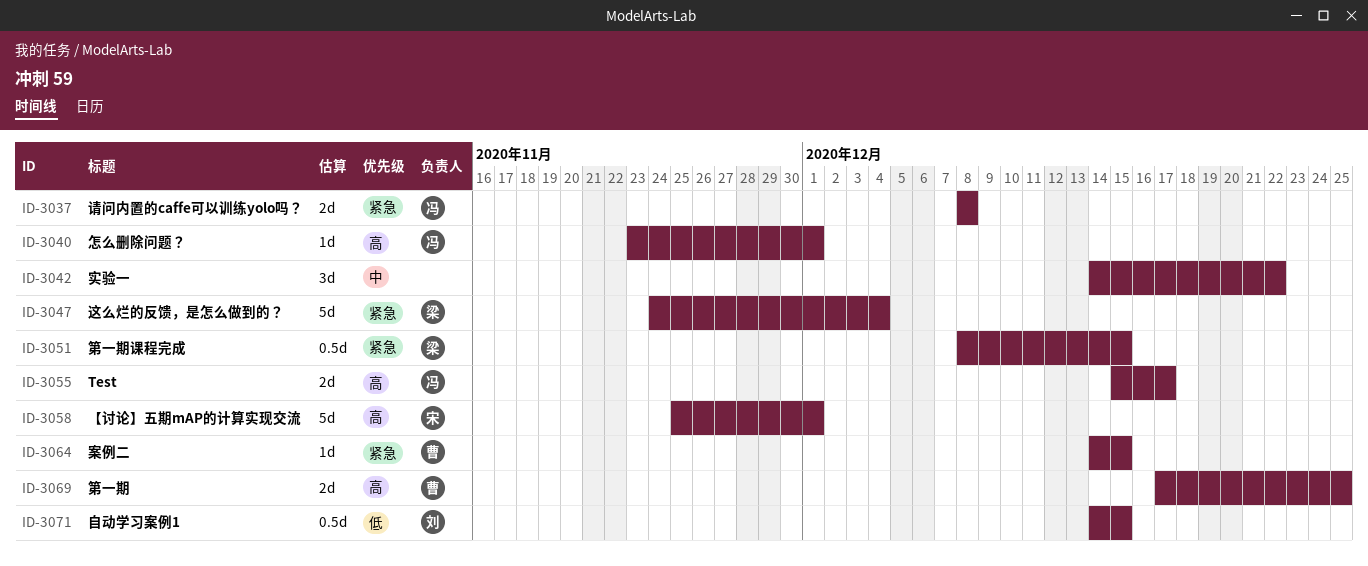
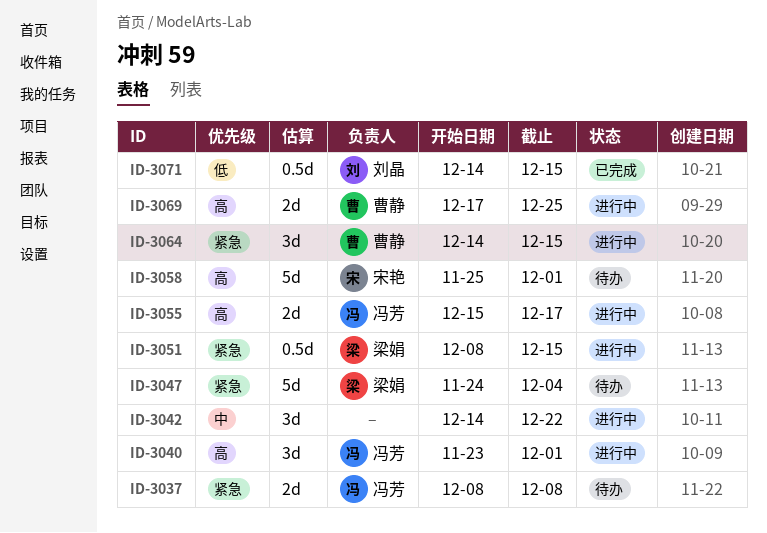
ID-3040, estimate: 1d -> 3d
ID-3064, estimate: 1d -> 3d

